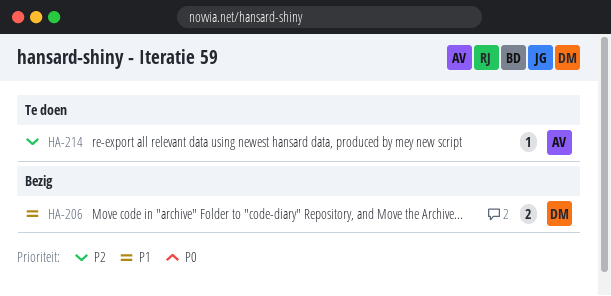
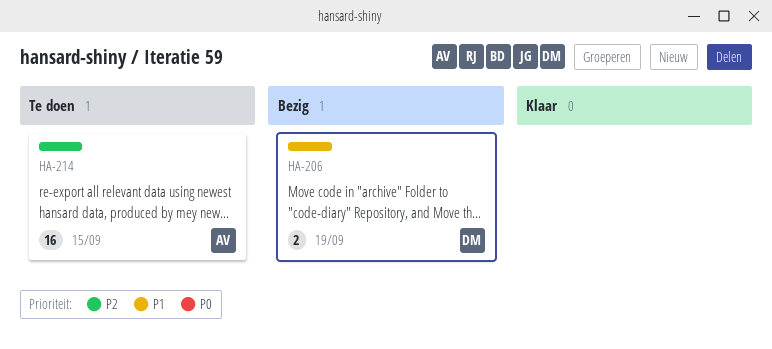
HA-214, estimate: 1 -> 16

